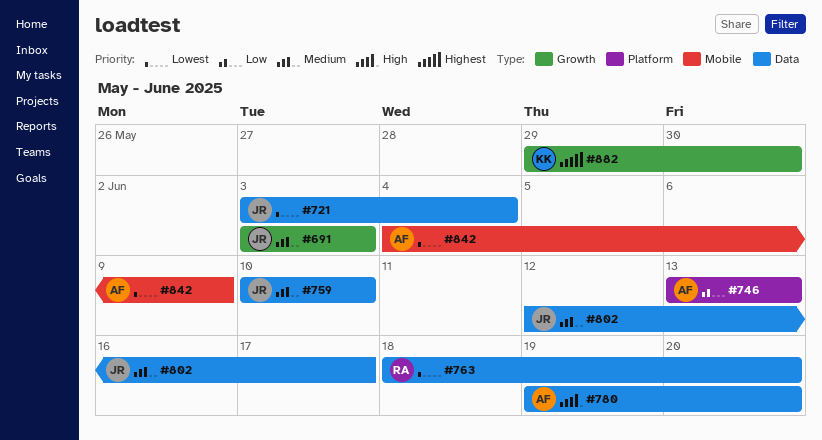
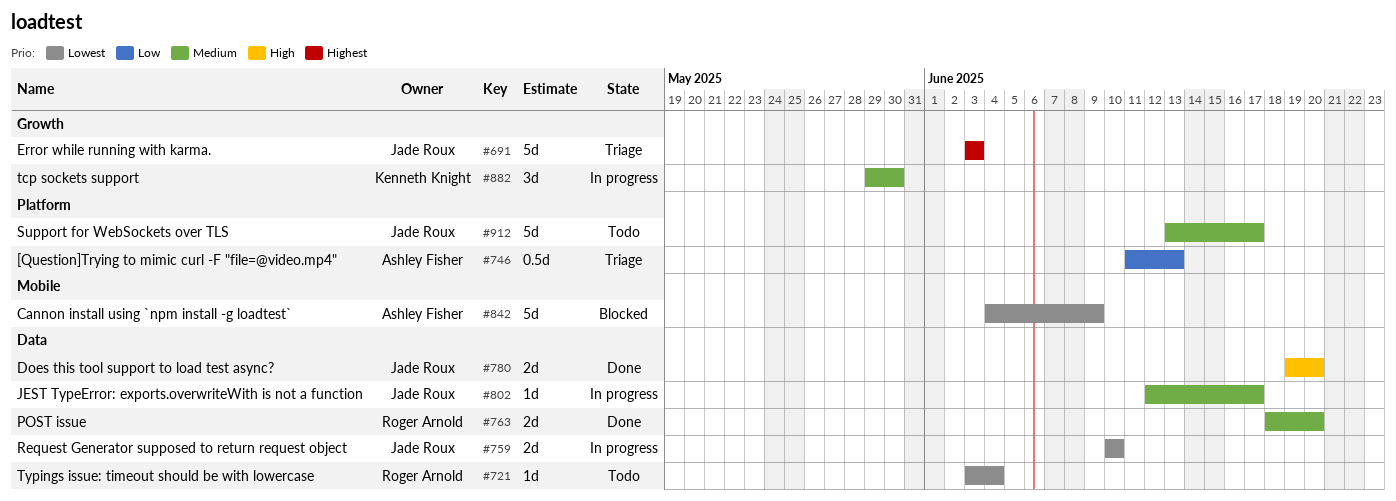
#691, priority: Medium -> Highest
#721, owner: Jade Roux -> Roger Arnold
#746, start: Jun 13 -> Jun 11
#759, priority: Medium -> Lowest
#763, priority: Lowest -> Medium
#780, owner: Ashley Fisher -> Jade Roux
#882, priority: Highest -> Medium
#912: none -> present

